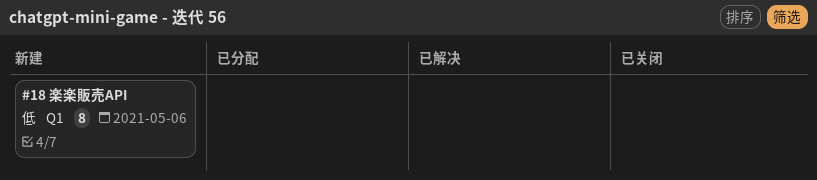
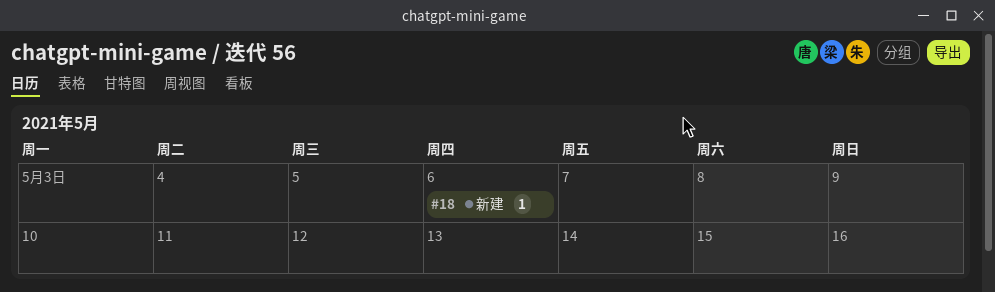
#18, estimate: 8 -> 1

